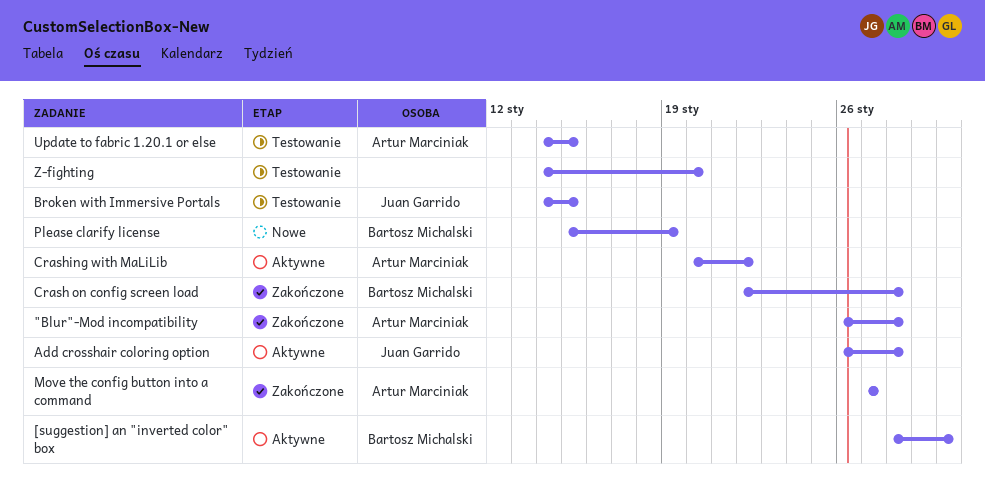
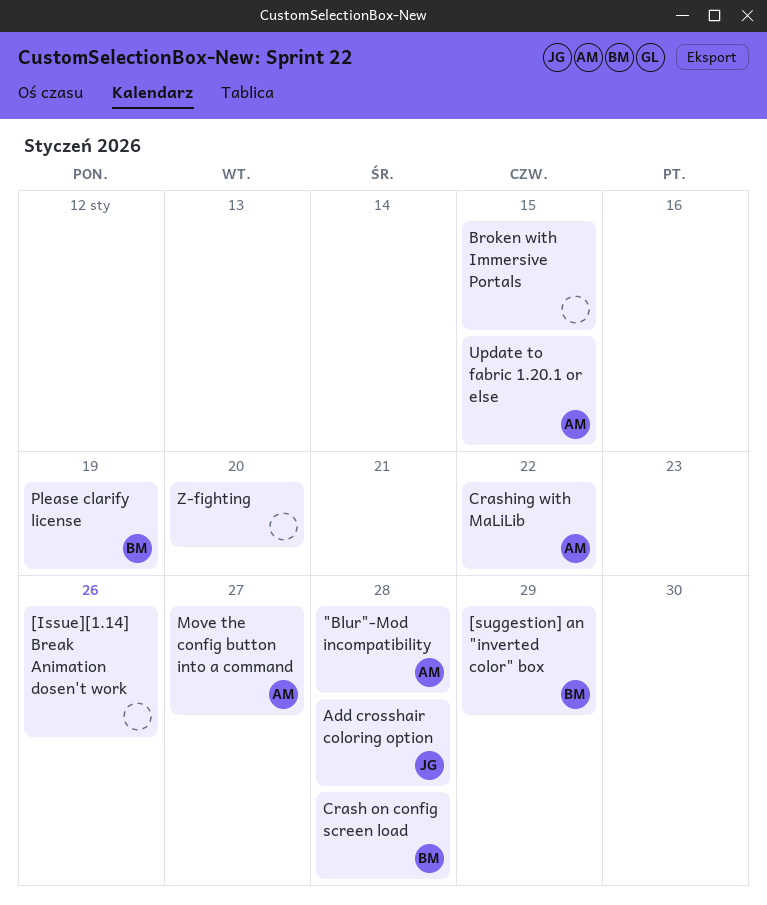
[Issue][1.14] Break Animation dosen't work: none -> present
[suggestion] an "inverted color" box, due: Jan 30 -> Jan 29
Broken with Immersive Portals, owner: Juan Garrido -> none

